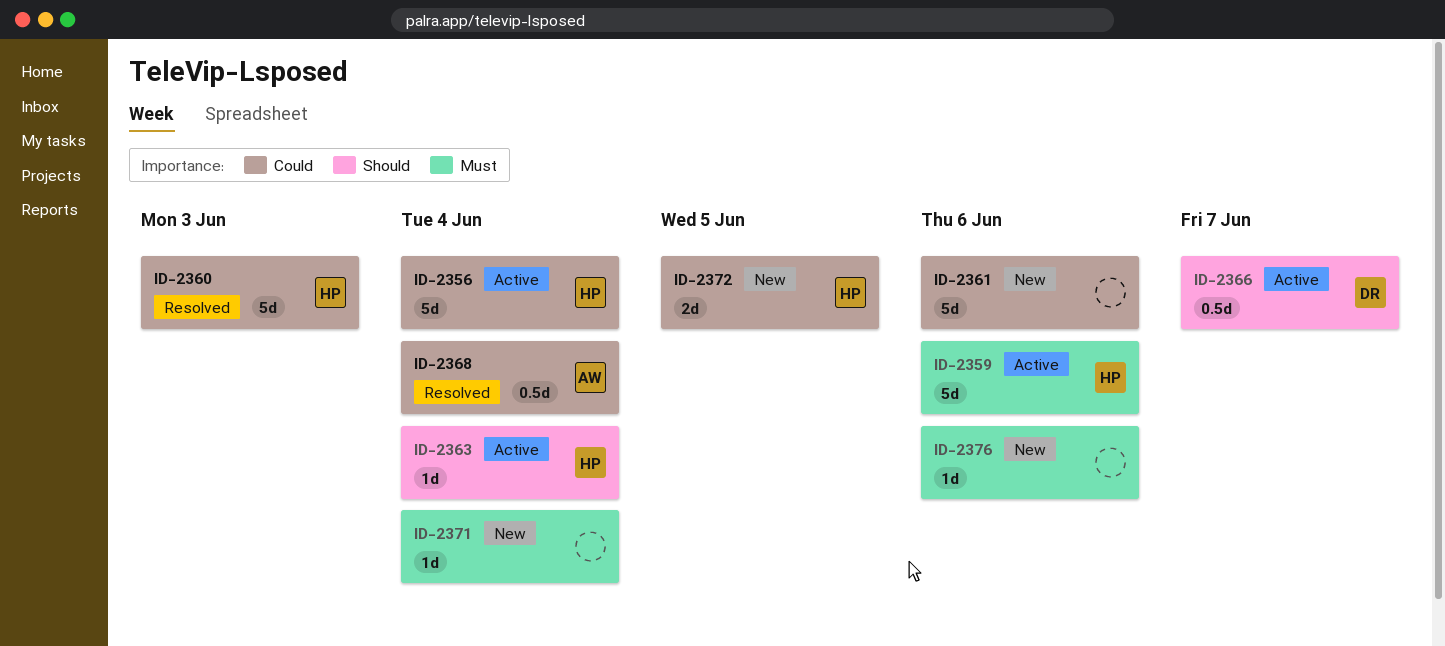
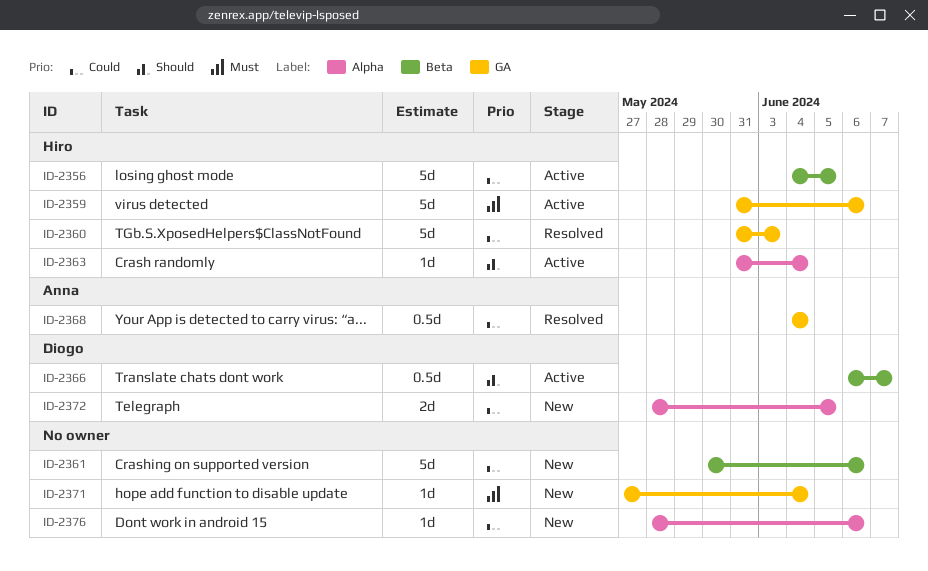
ID-2356, due: Jun 4 -> Jun 5
ID-2372, owner: Hiro -> Diogo
ID-2376, priority: Must -> Could

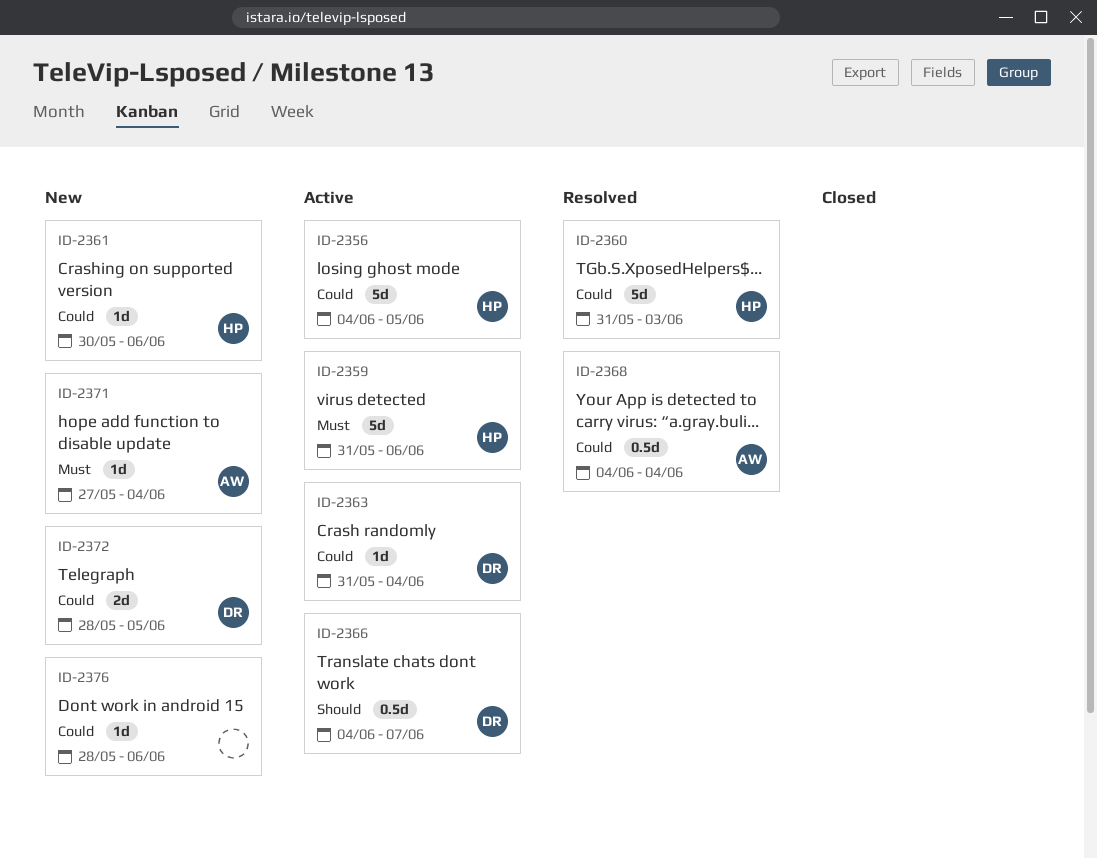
ID-2361, owner: none -> Hiro
ID-2361, estimate: 5d -> 1d
ID-2363, owner: Hiro -> Diogo
ID-2363, priority: Should -> Could
ID-2366, start: Jun 6 -> Jun 4
ID-2371, owner: none -> Anna

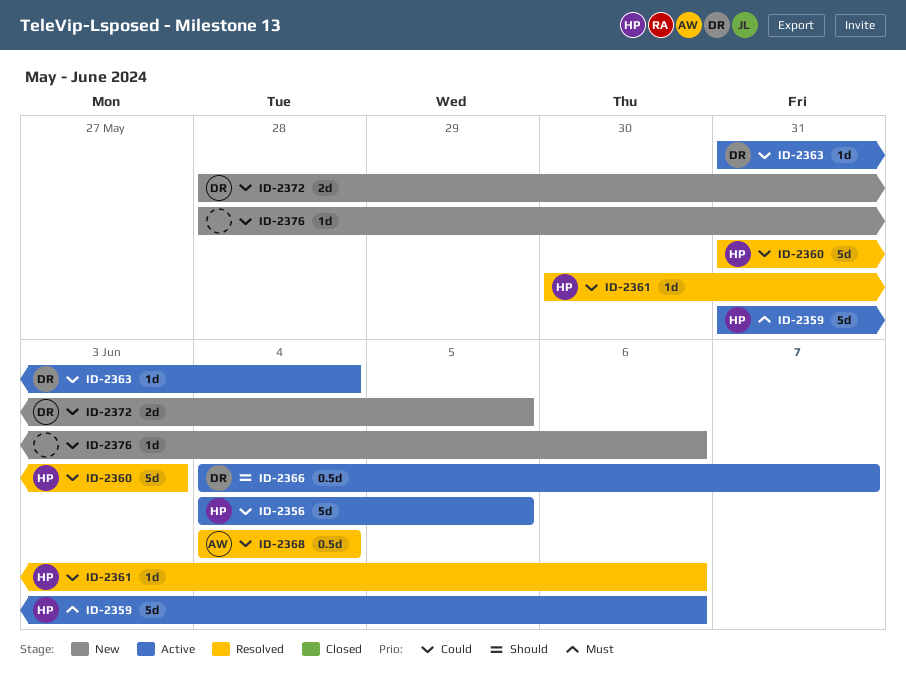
ID-2361, status: New -> Resolved
ID-2371: present -> none

